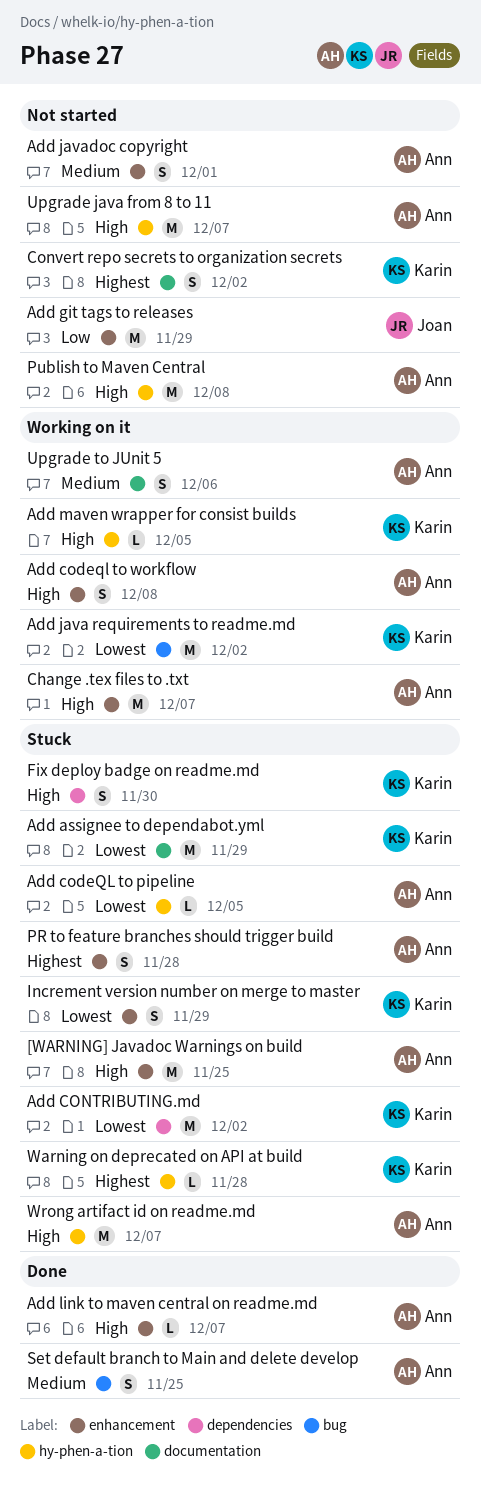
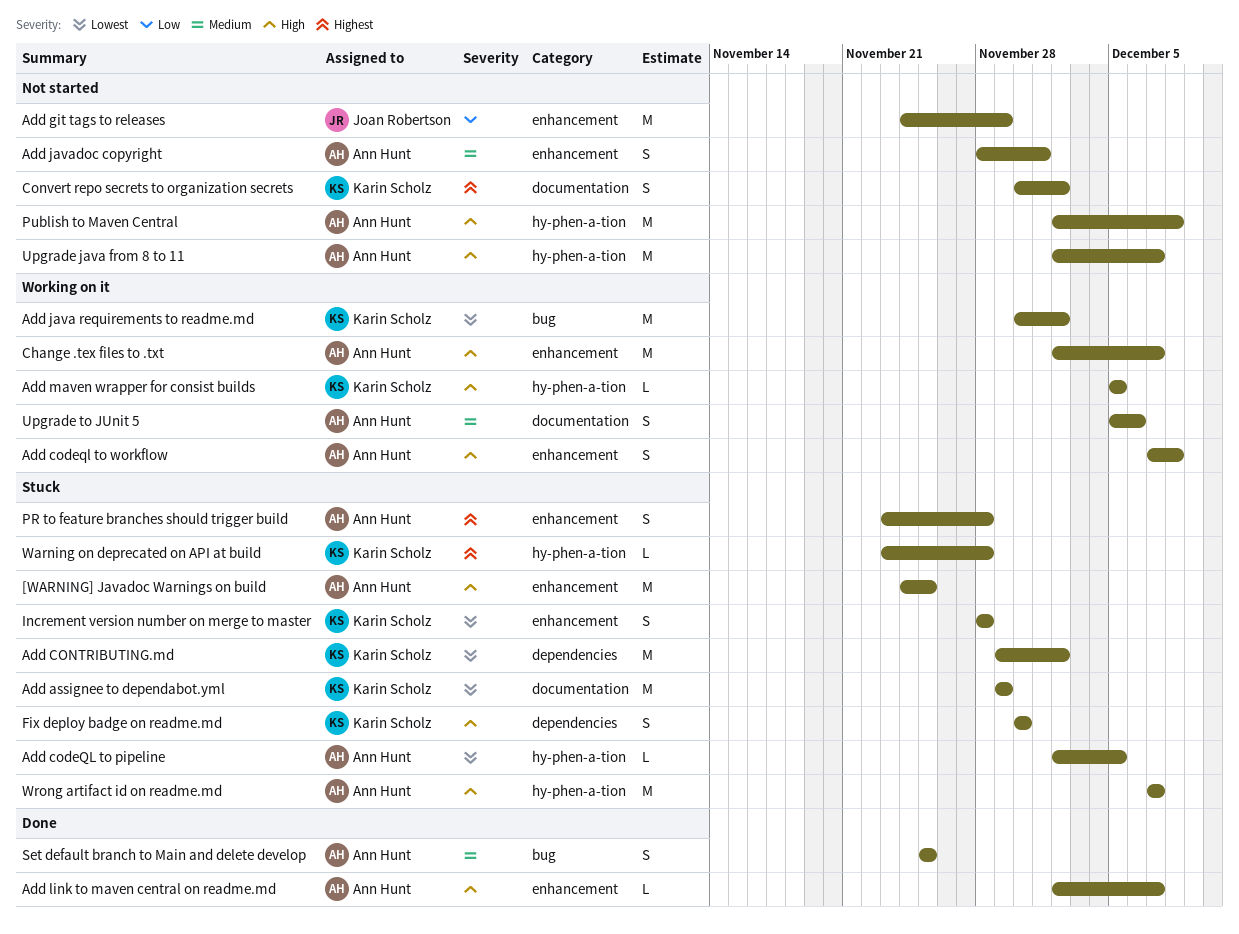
Increment version number on merge to master, due: Nov 29 -> Nov 28

